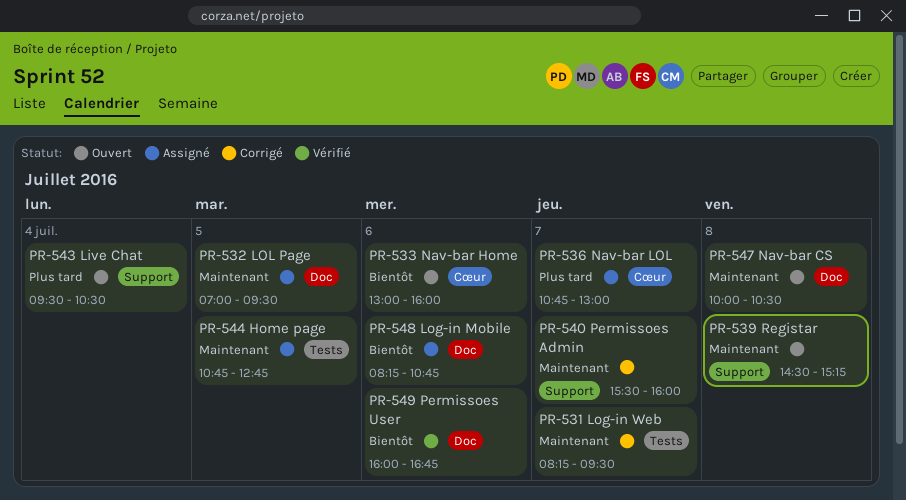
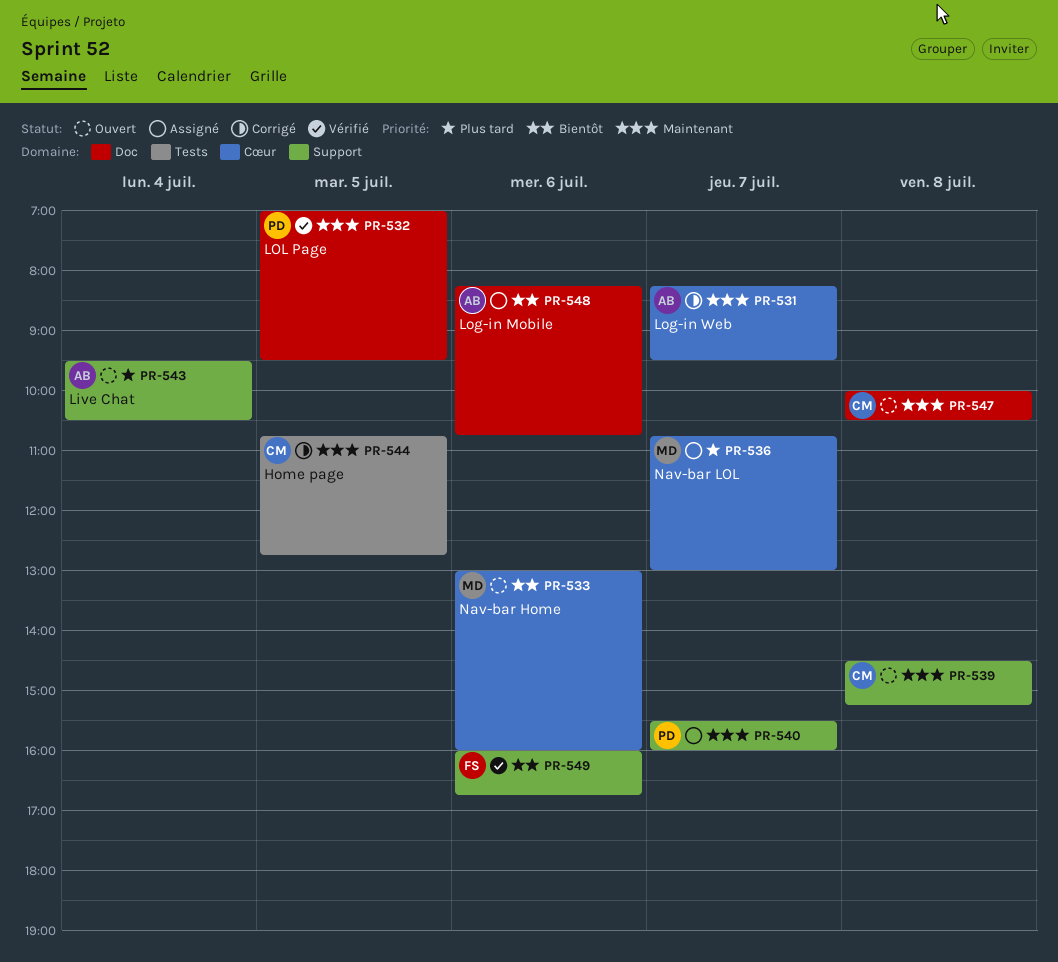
PR-531, label: Tests -> Cœur
PR-532, status: Assigné -> Vérifié
PR-540, status: Corrigé -> Assigné
PR-544, status: Assigné -> Corrigé
PR-549, label: Doc -> Support

